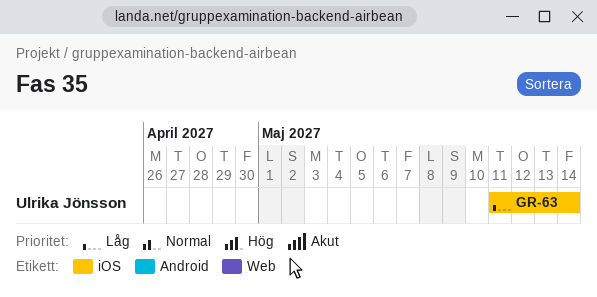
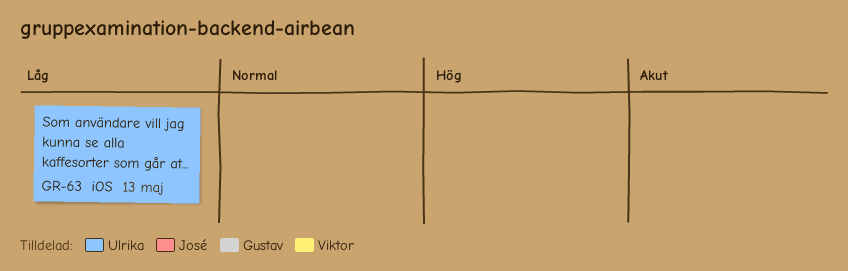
GR-63, due: May 14 -> May 13

